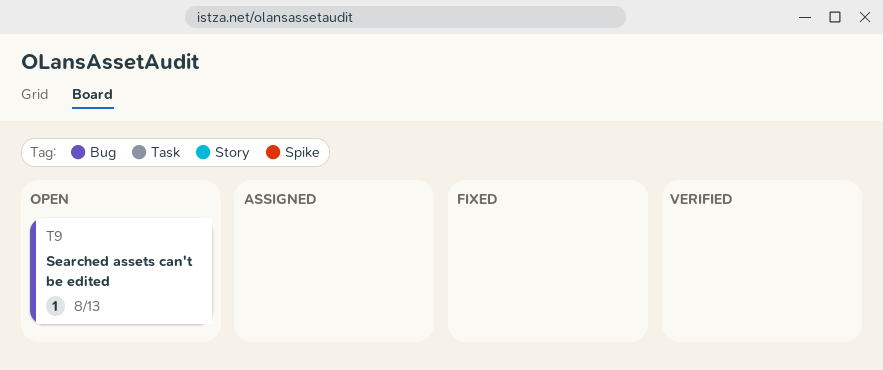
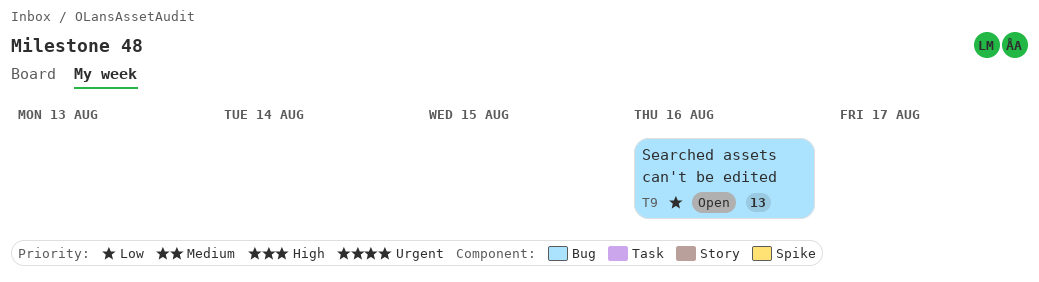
T9, estimate: 1 -> 13
T9, due: Aug 13 -> Aug 16

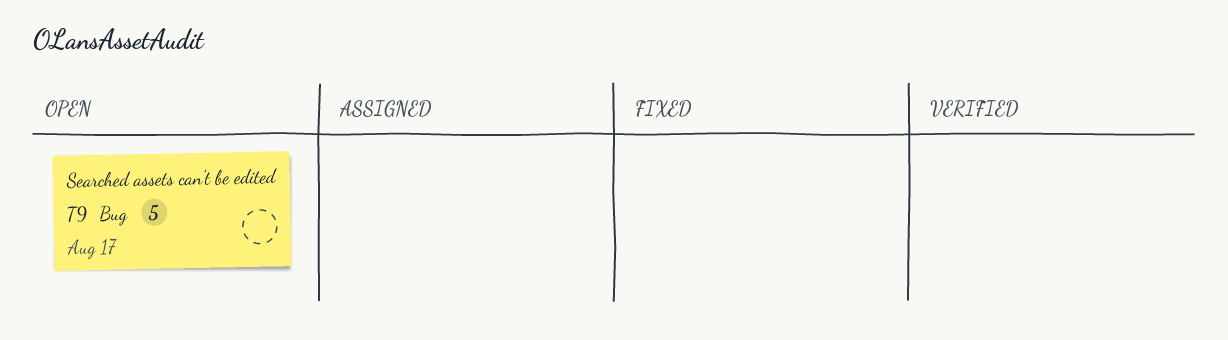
T9, estimate: 13 -> 5
T9, due: Aug 16 -> Aug 17

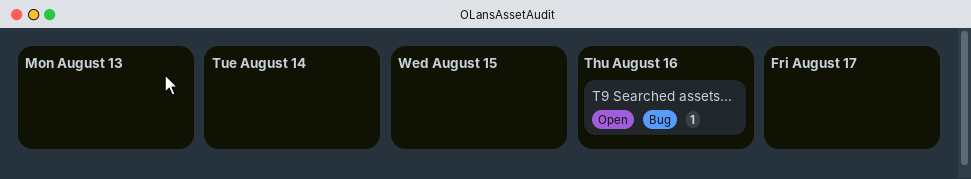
T9, estimate: 5 -> 1
T9, due: Aug 17 -> Aug 16

